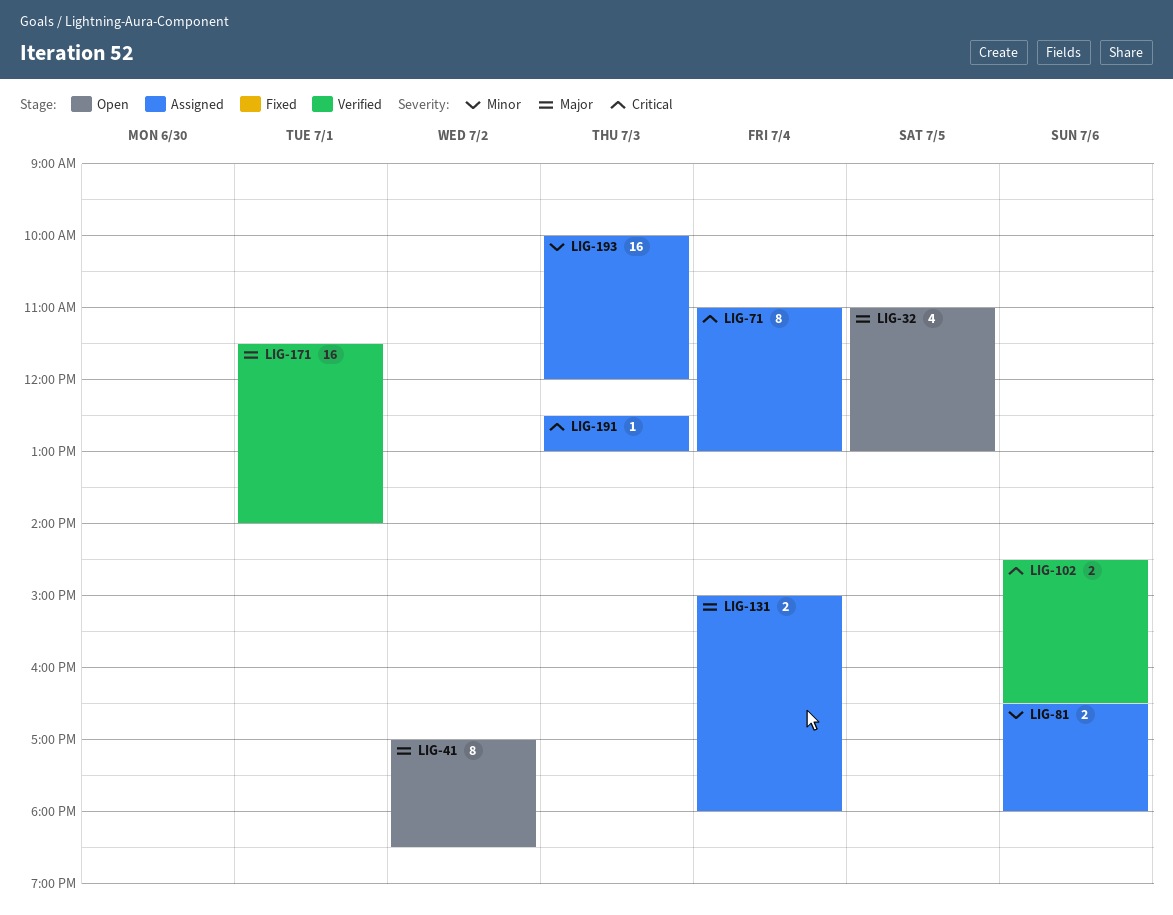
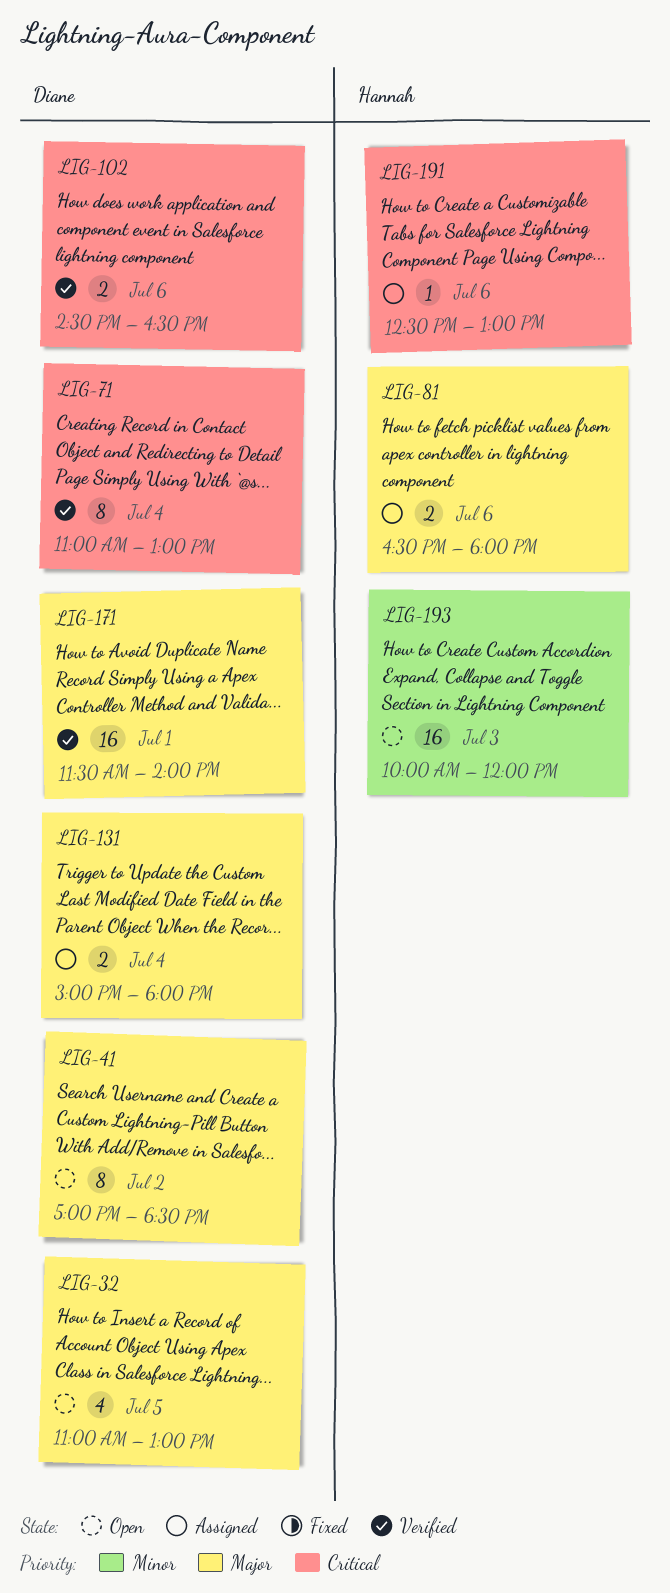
LIG-71, status: Assigned -> Verified
LIG-81, priority: Minor -> Major
LIG-191, day: Jul 3 -> Jul 6
LIG-193, status: Assigned -> Open

